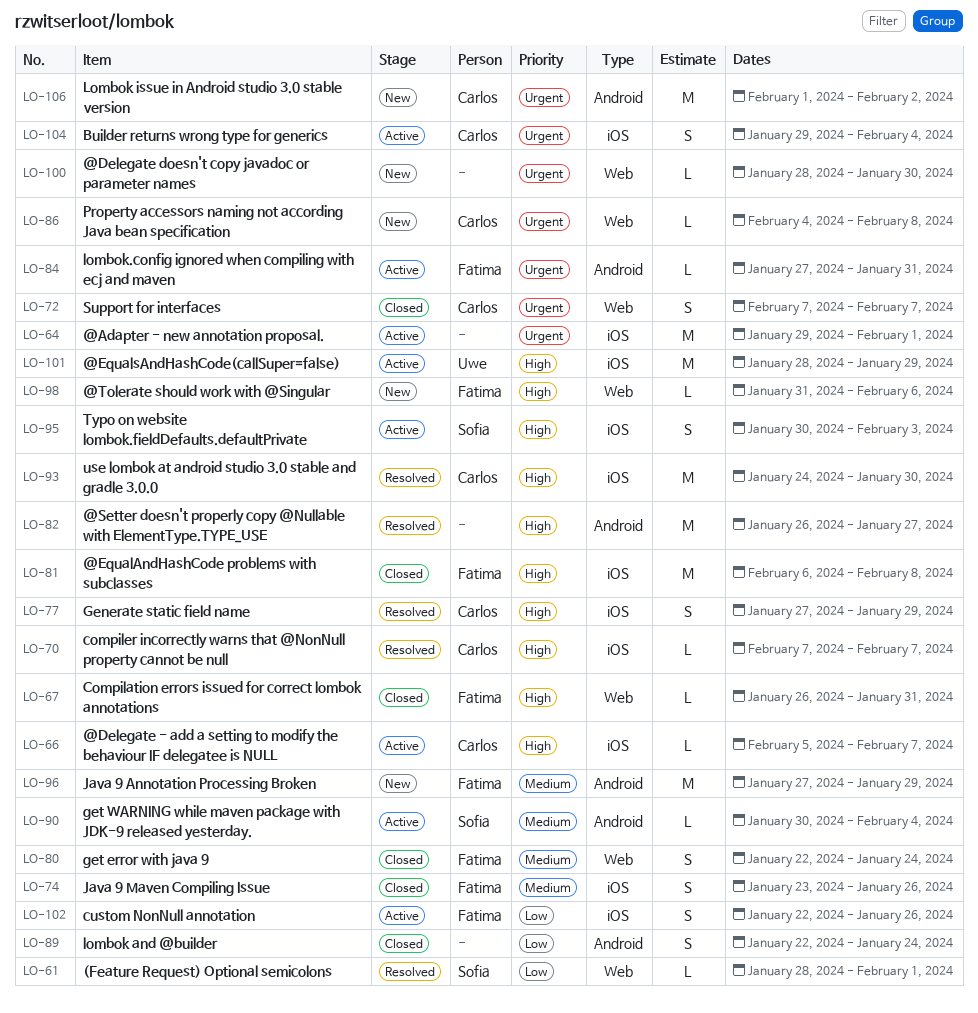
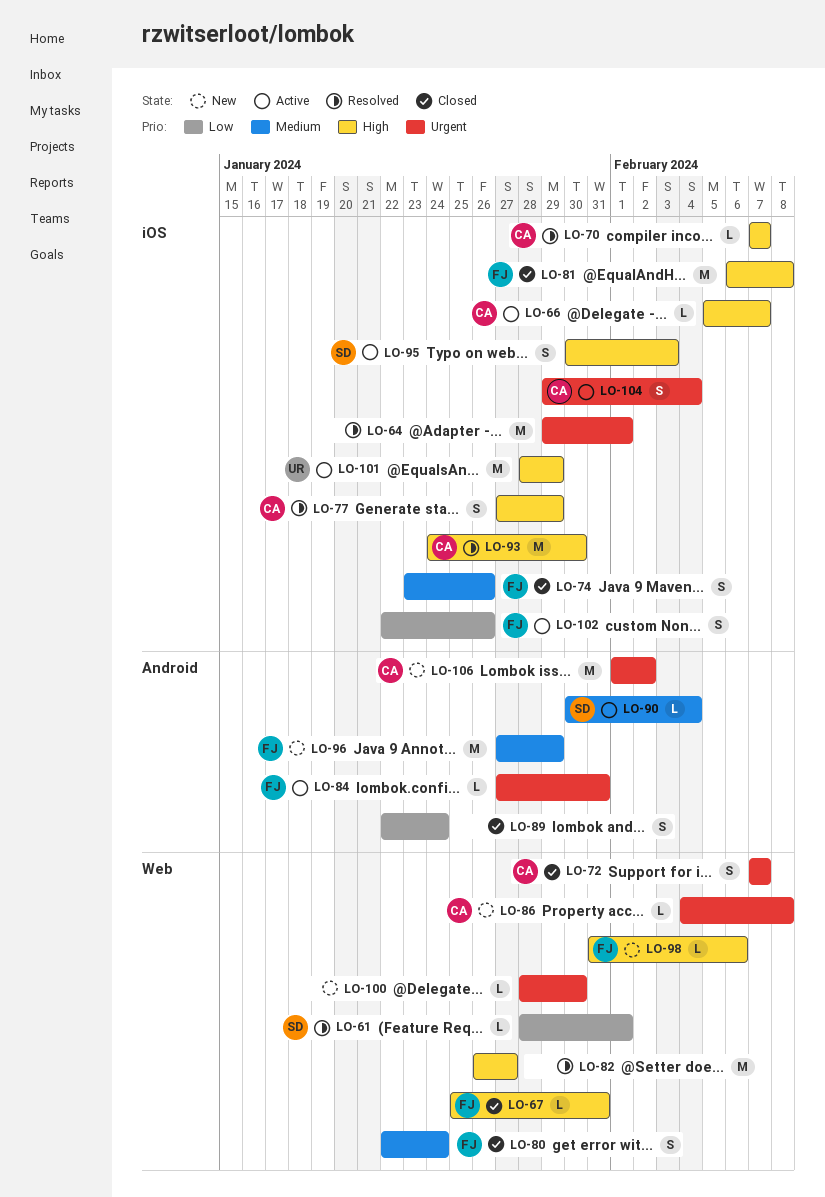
LO-64, status: Active -> Resolved
LO-67, start: Jan 26 -> Jan 25
LO-82, label: Android -> Web

